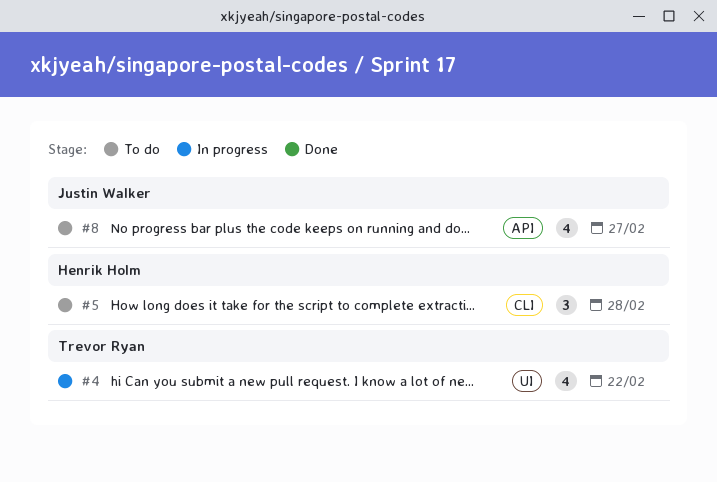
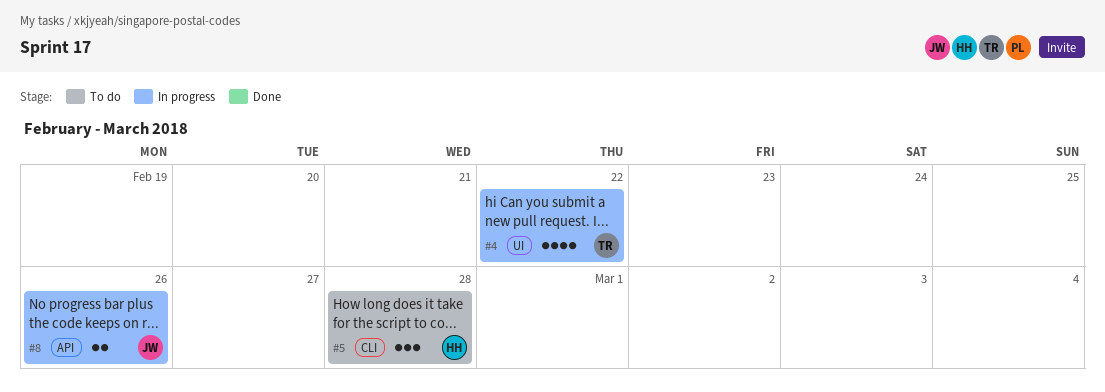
#8, status: To do -> In progress
#8, estimate: 4 -> 2
#8, due: Feb 27 -> Feb 26

